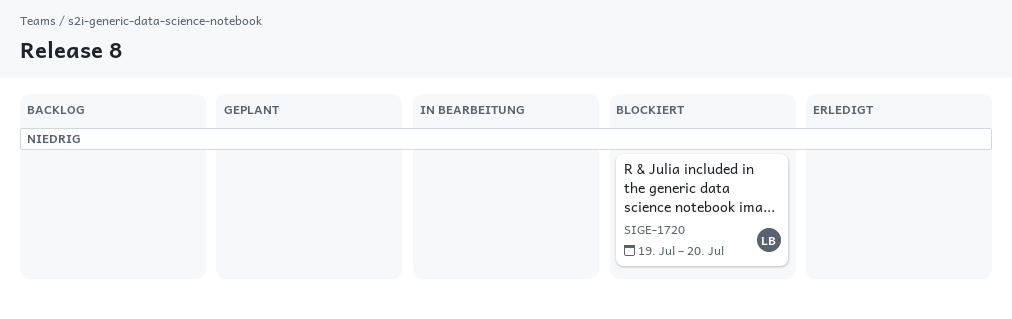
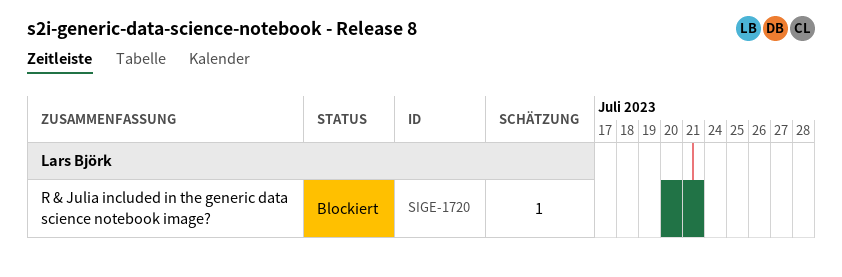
SIGE-1720, start: Jul 19 -> Jul 20
SIGE-1720, due: Jul 20 -> Jul 21

